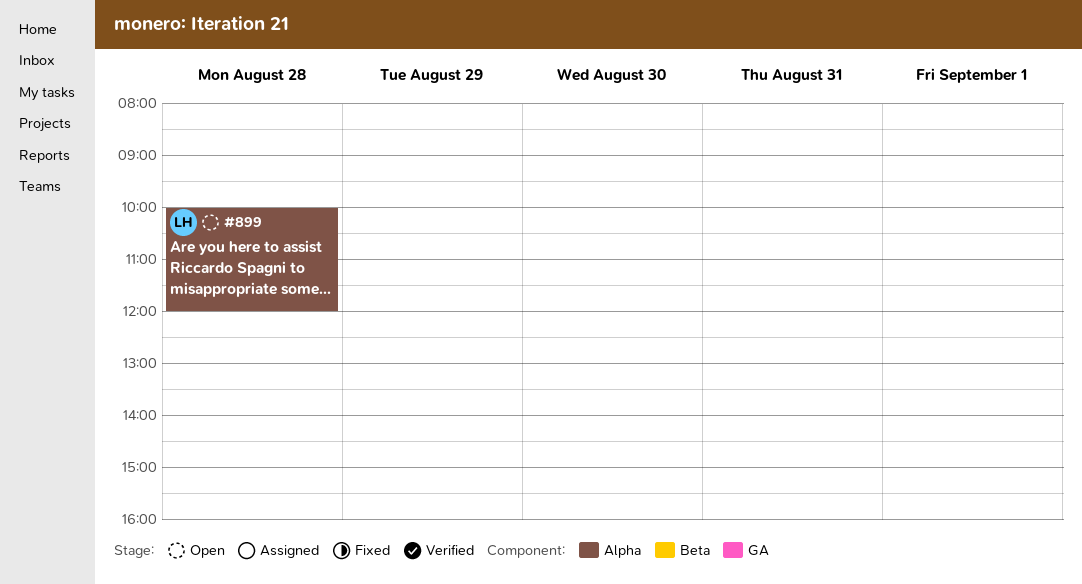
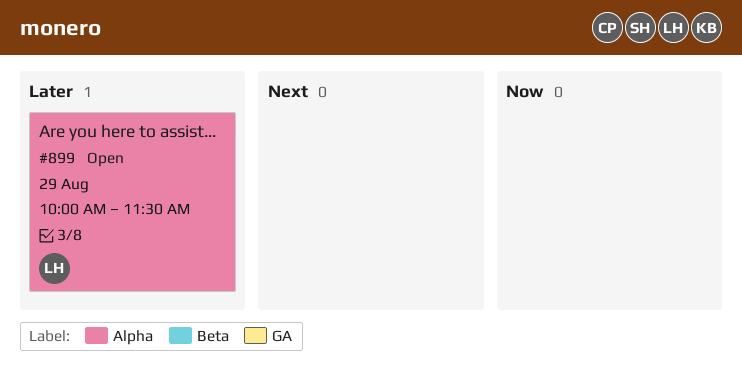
#899, day: Aug 28 -> Aug 29
#899, ends: 12:00 -> 11:30

